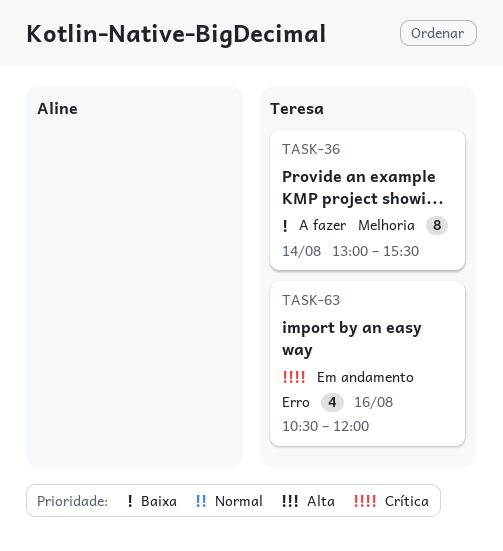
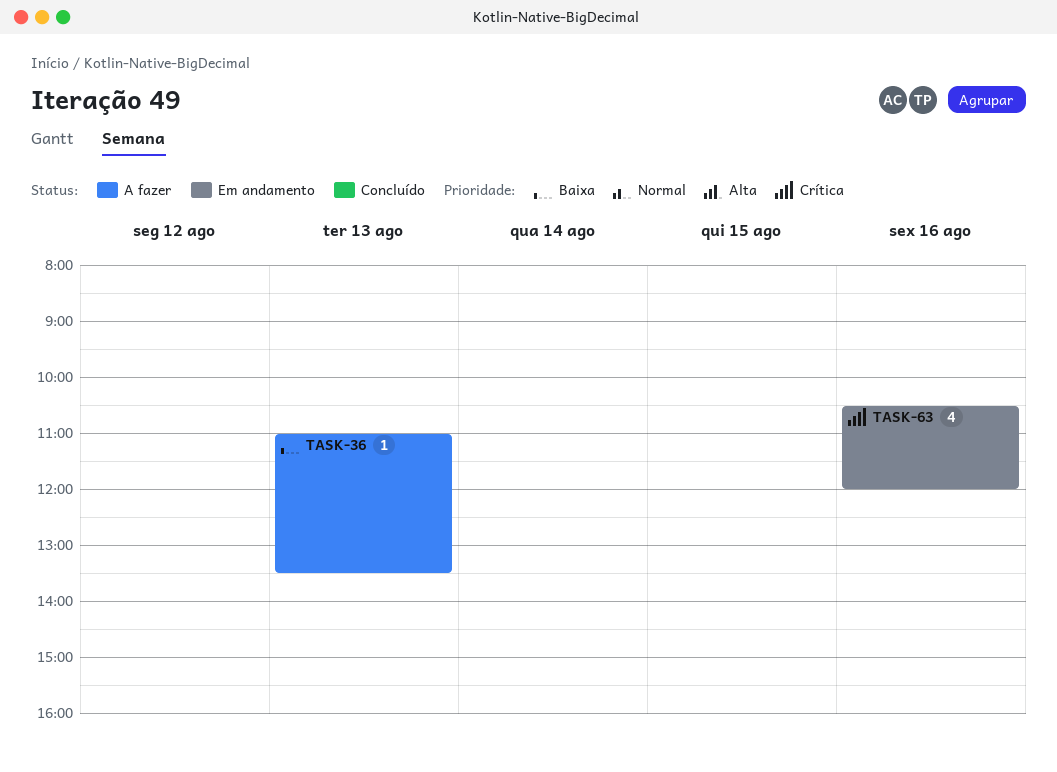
TASK-36, estimate: 8 -> 1
TASK-36, day: Aug 14 -> Aug 13
TASK-36, begins: 13:00 -> 11:00
TASK-36, ends: 15:30 -> 13:30

